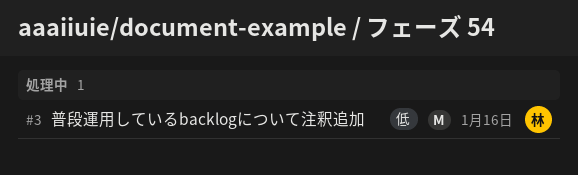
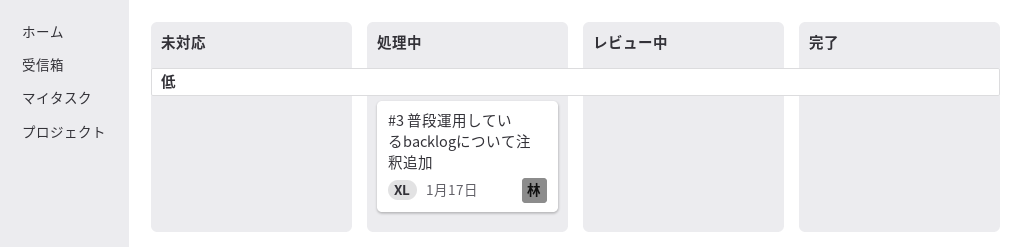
#3, estimate: M -> XL
#3, due: Jan 16 -> Jan 17

